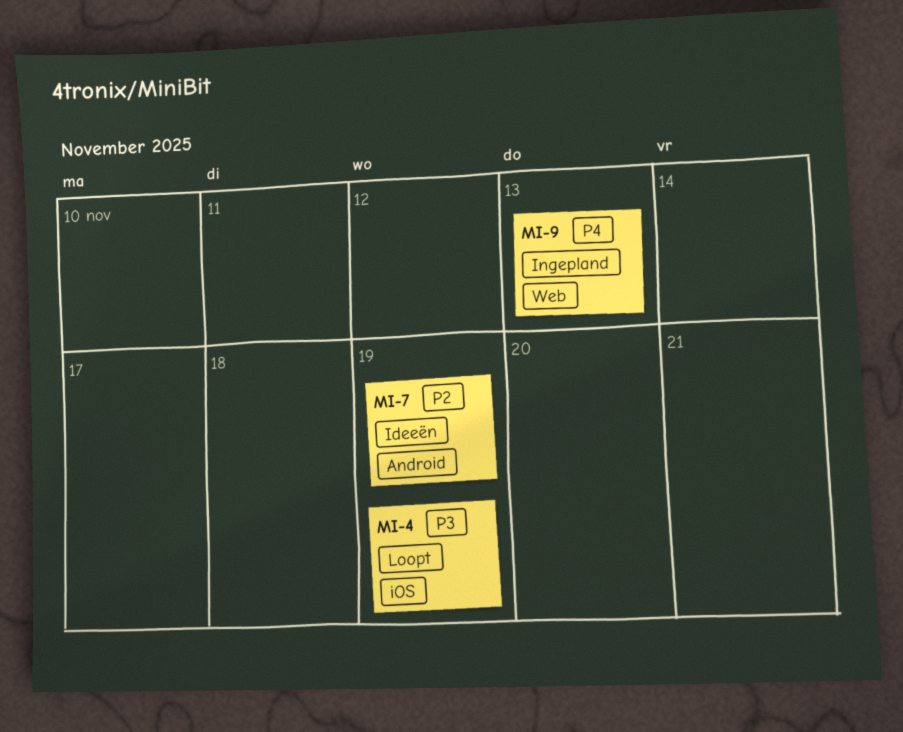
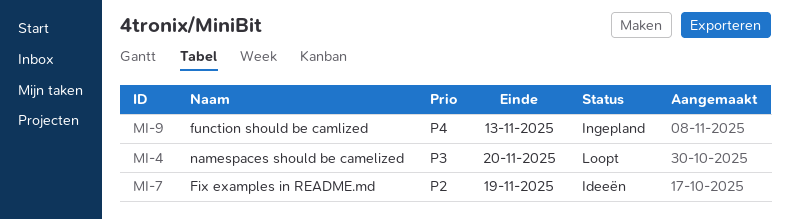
MI-4, due: Nov 19 -> Nov 20

